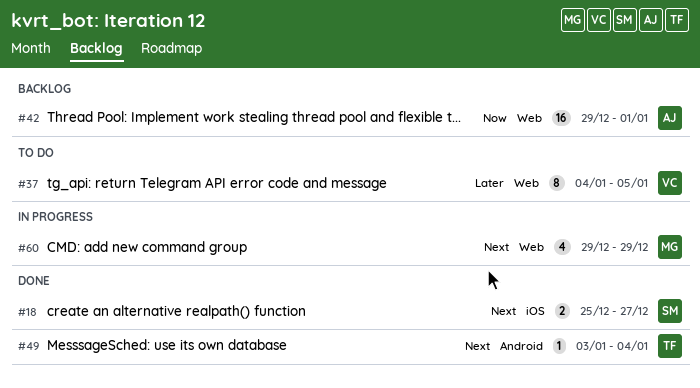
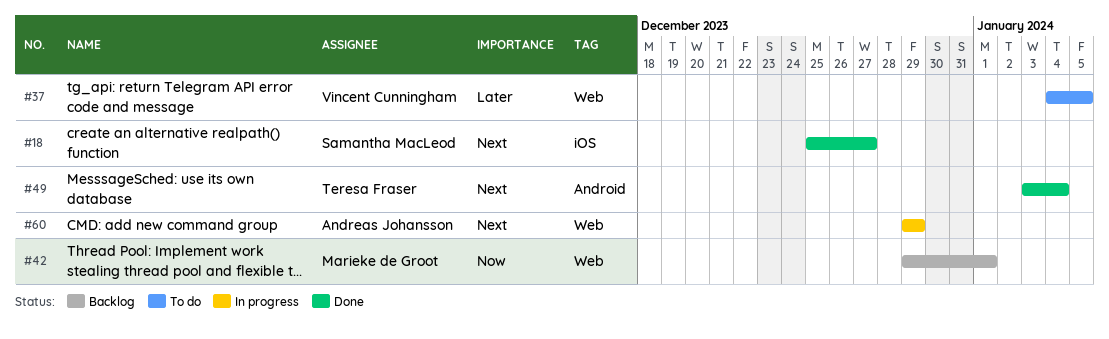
#42, owner: Andreas Johansson -> Marieke de Groot
#60, owner: Marieke de Groot -> Andreas Johansson

